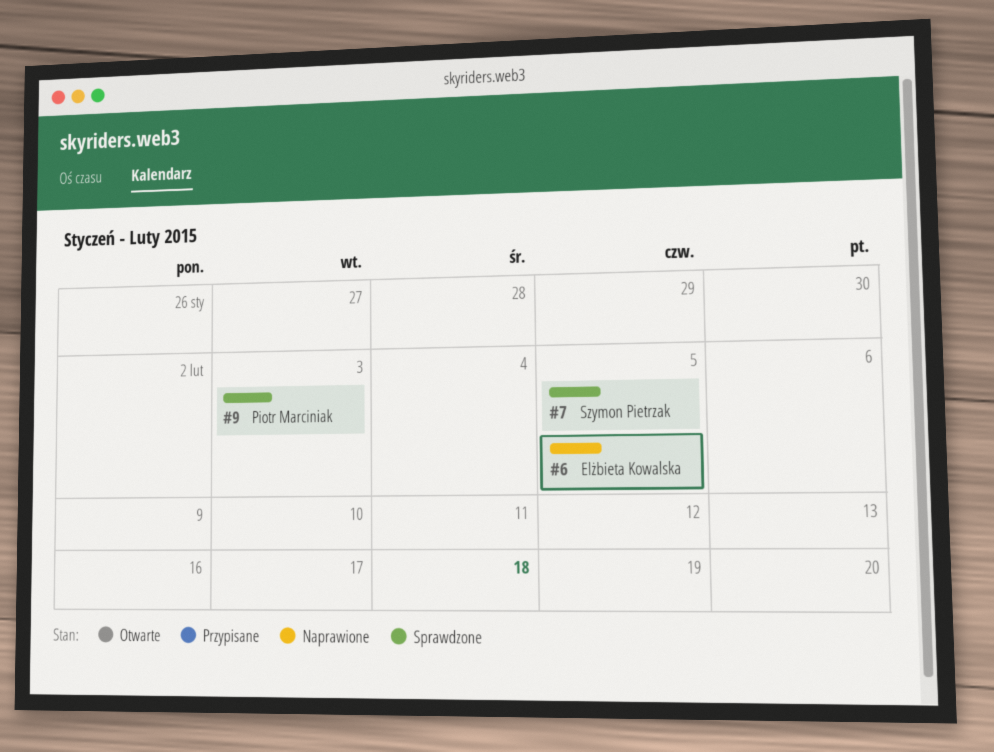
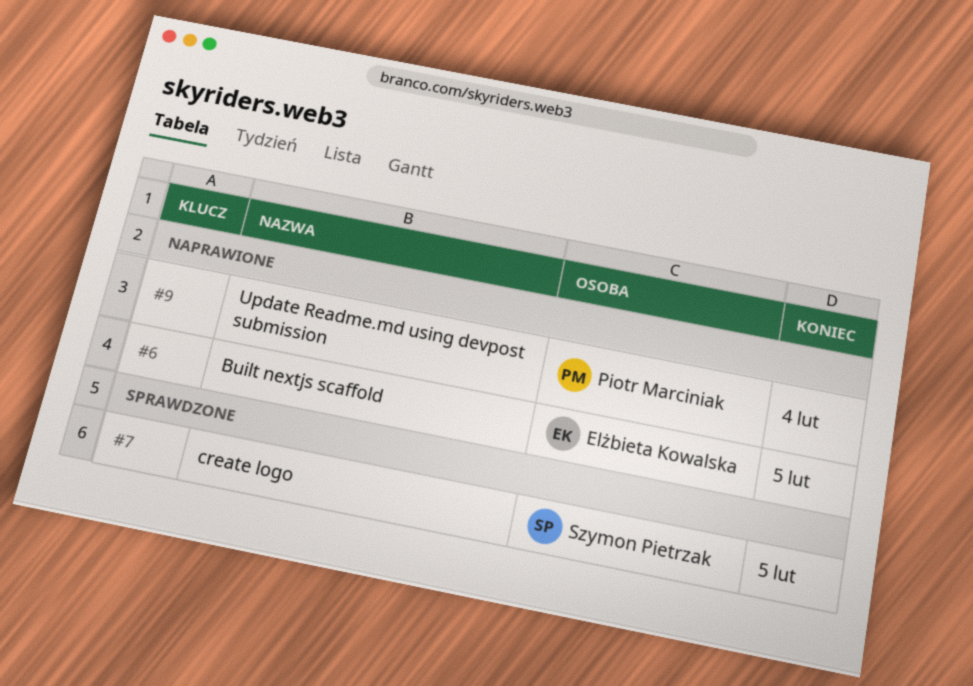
#9, status: Sprawdzone -> Naprawione
#9, due: Feb 3 -> Feb 4

